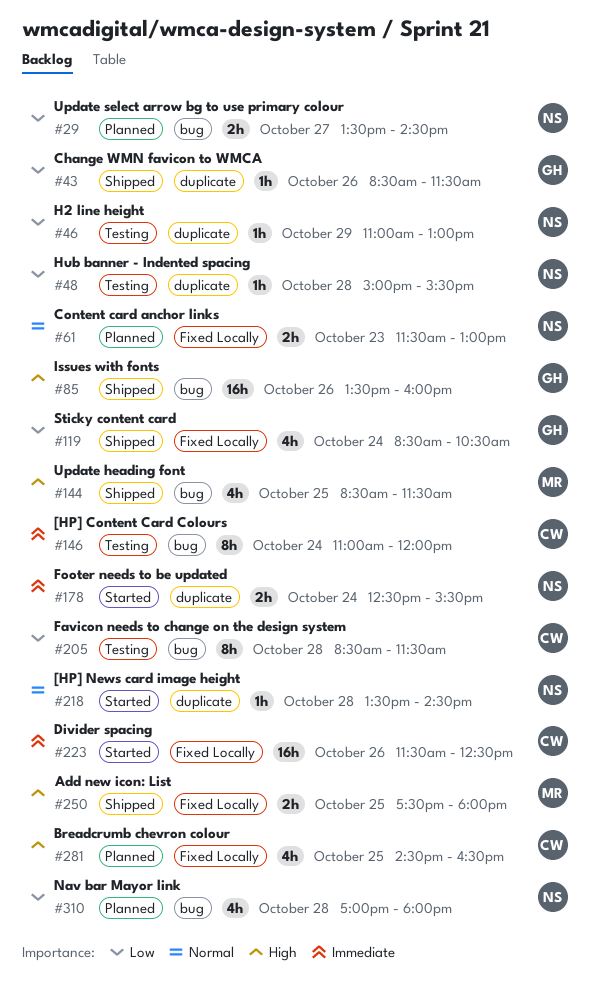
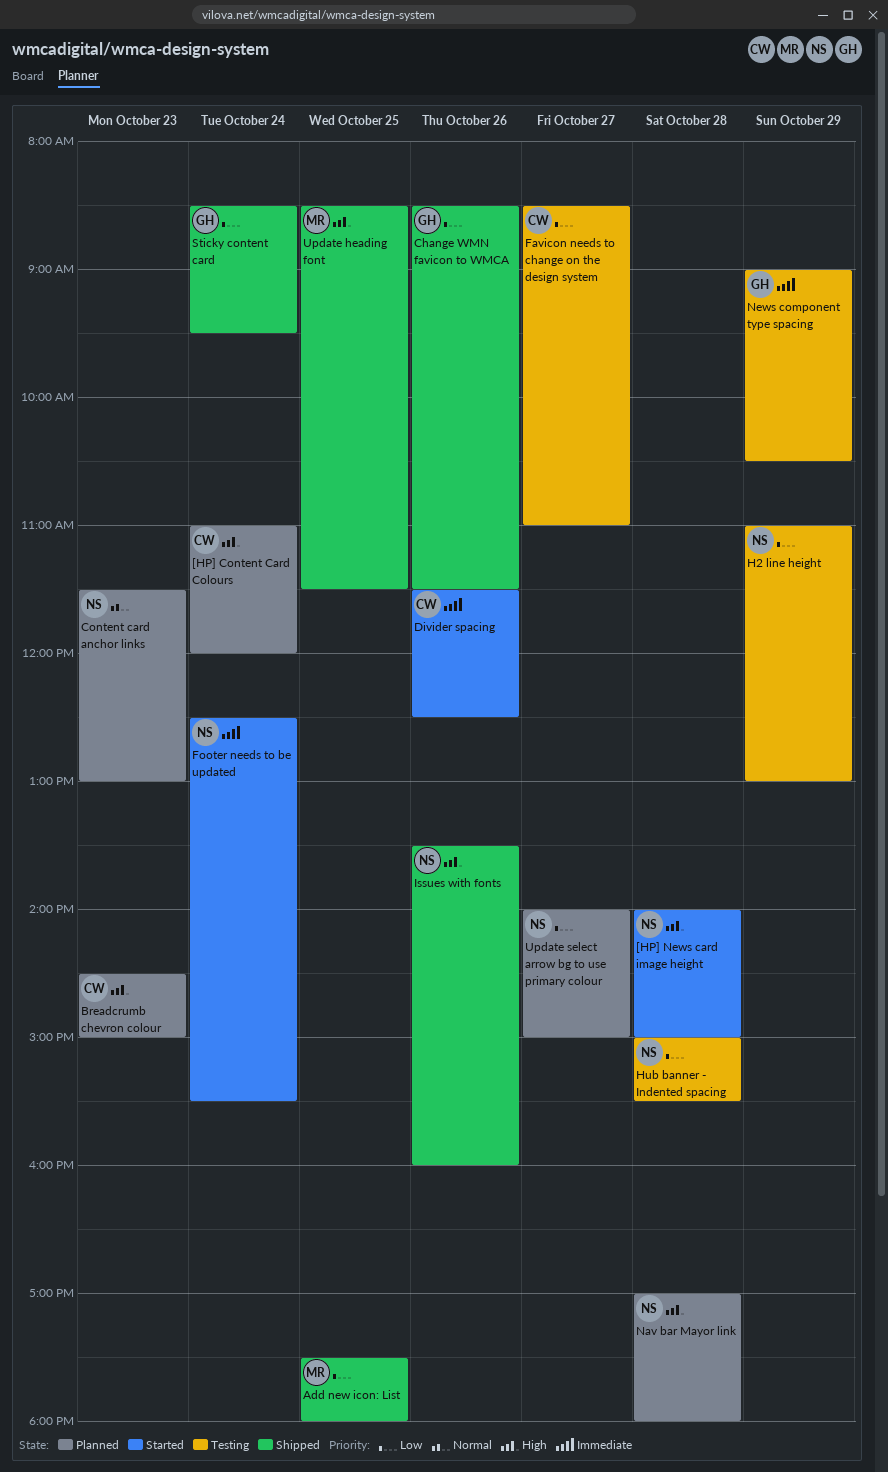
[HP] Content Card Colours, status: Testing -> Planned
[HP] Content Card Colours, priority: Immediate -> High
[HP] News card image height, priority: Normal -> High
[HP] News card image height, begins: 13:30 -> 14:00
[HP] News card image height, ends: 14:30 -> 15:00
Add new icon: List, priority: High -> Low
Breadcrumb chevron colour, day: Oct 25 -> Oct 23
Breadcrumb chevron colour, ends: 16:30 -> 15:00
Favicon needs to change on the design system, day: Oct 28 -> Oct 27
Favicon needs to change on the design system, ends: 11:30 -> 11:00
Issues with fonts, owner: GH -> NS
Nav bar Mayor link, priority: Low -> High
News component type spacing: none -> present
Sticky content card, ends: 10:30 -> 09:30
Update select arrow bg to use primary colour, begins: 13:30 -> 14:00
Update select arrow bg to use primary colour, ends: 14:30 -> 15:00

